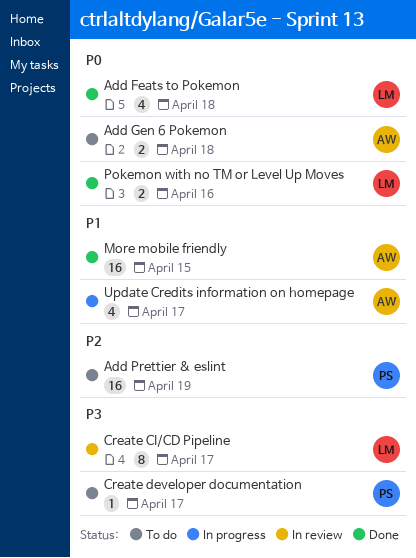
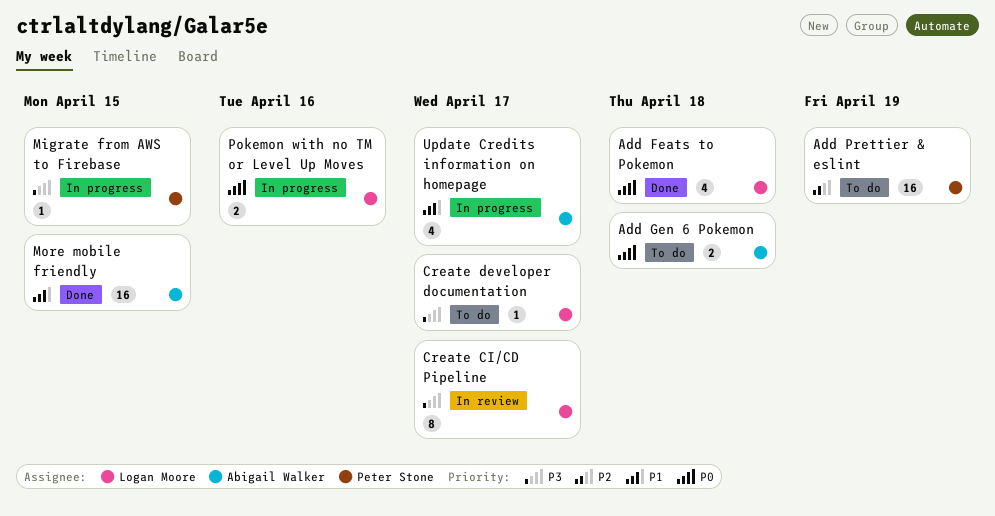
Create developer documentation, owner: Peter Stone -> Logan Moore
Migrate from AWS to Firebase: none -> present
Pokemon with no TM or Level Up Moves, status: Done -> In progress

